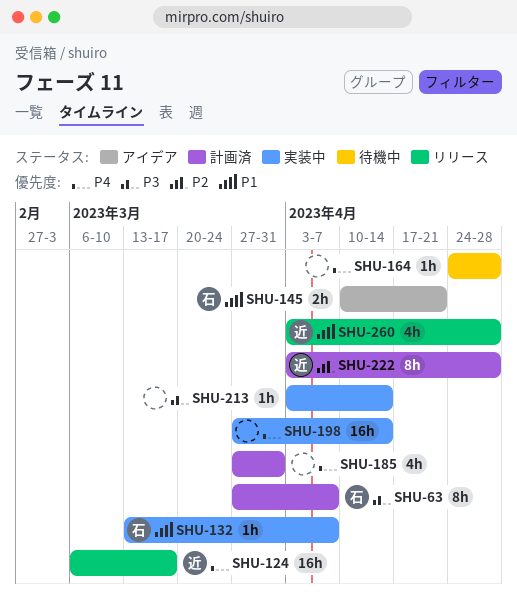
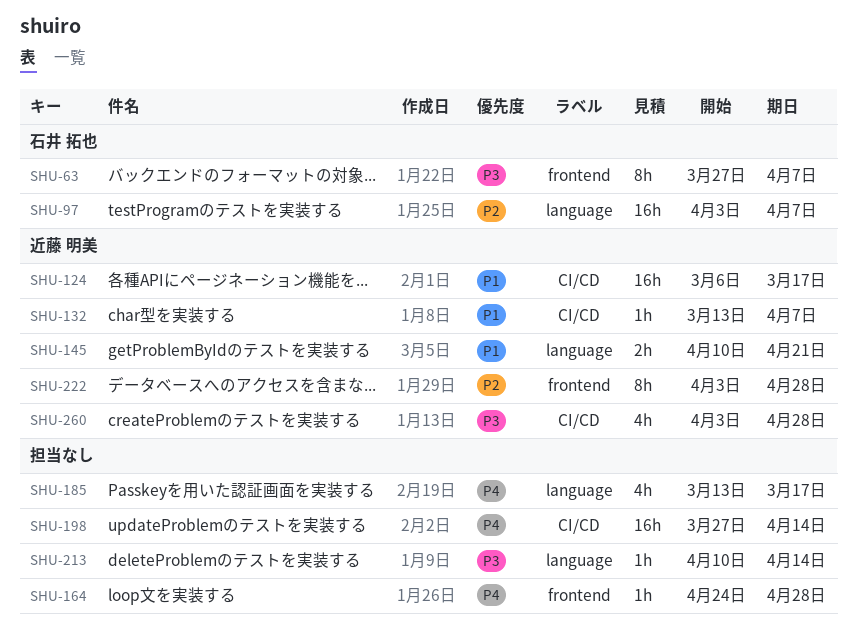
SHU-97: none -> present
SHU-124, priority: P4 -> P1
SHU-132, owner: 石井 拓也 -> 近藤 明美
SHU-145, owner: 石井 拓也 -> 近藤 明美
SHU-185, start: Mar 27 -> Mar 13
SHU-185, due: Mar 31 -> Mar 17
SHU-213, start: Apr 3 -> Apr 10
SHU-260, priority: P1 -> P3

